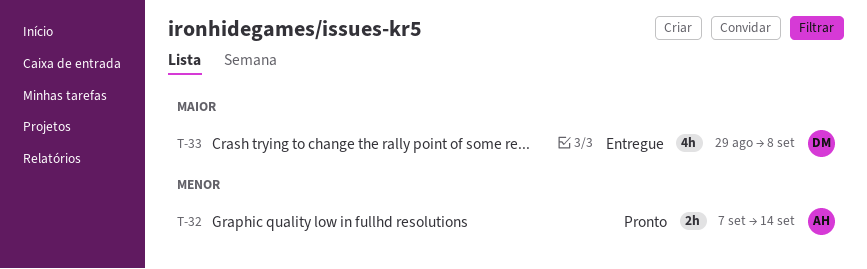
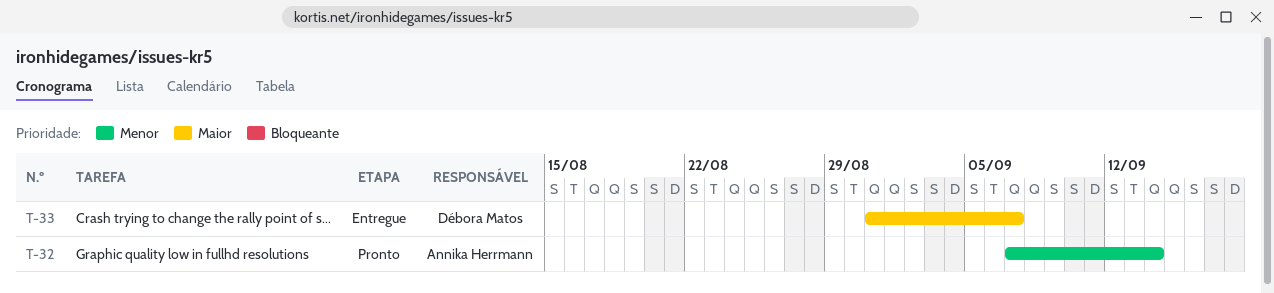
T-33, start: Aug 29 -> Aug 31
T-33, due: Sep 8 -> Sep 7

